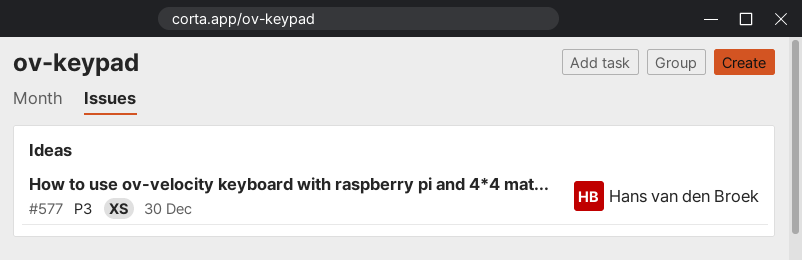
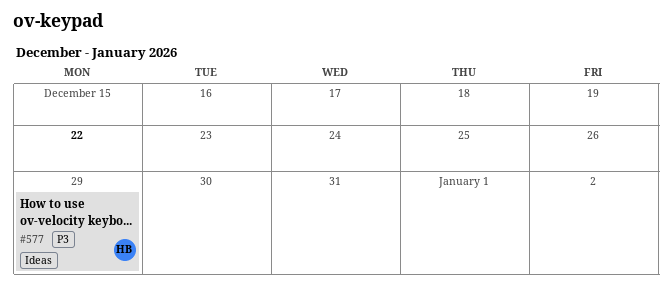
#577, due: Dec 30 -> Dec 29

